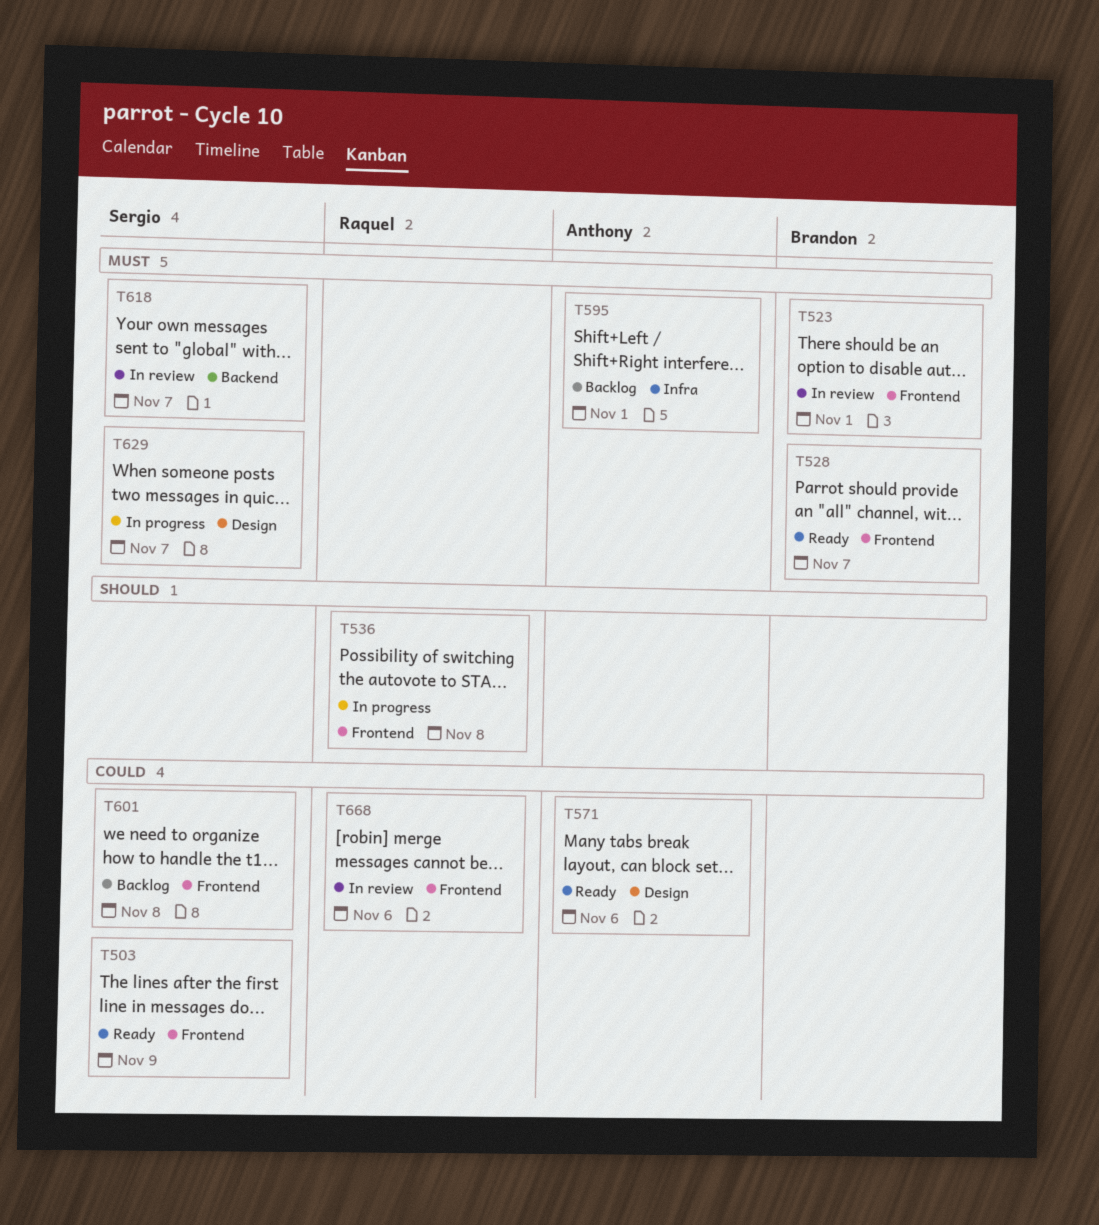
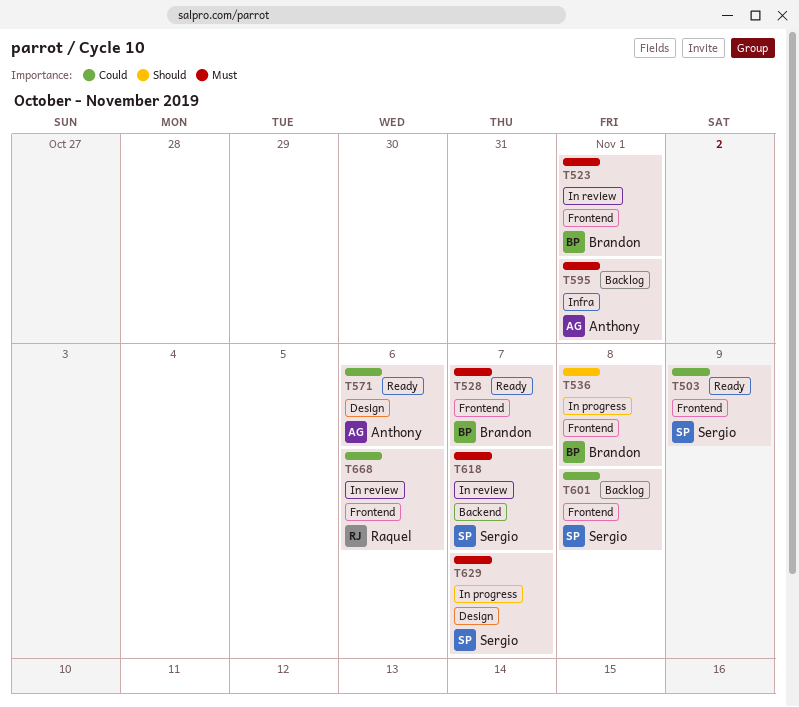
T536, owner: Raquel -> Brandon

